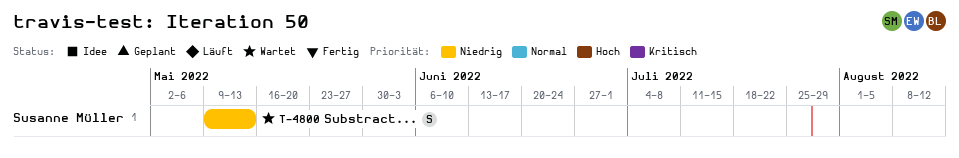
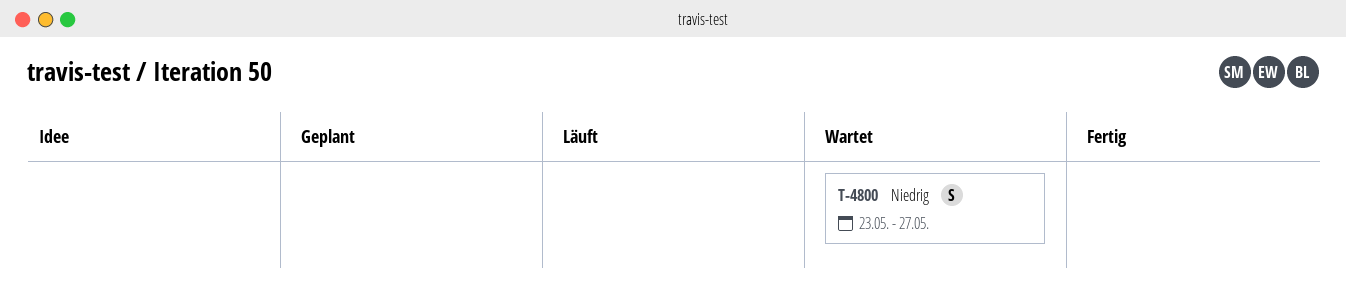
T-4800, start: May 9 -> May 23
T-4800, due: May 13 -> May 27

